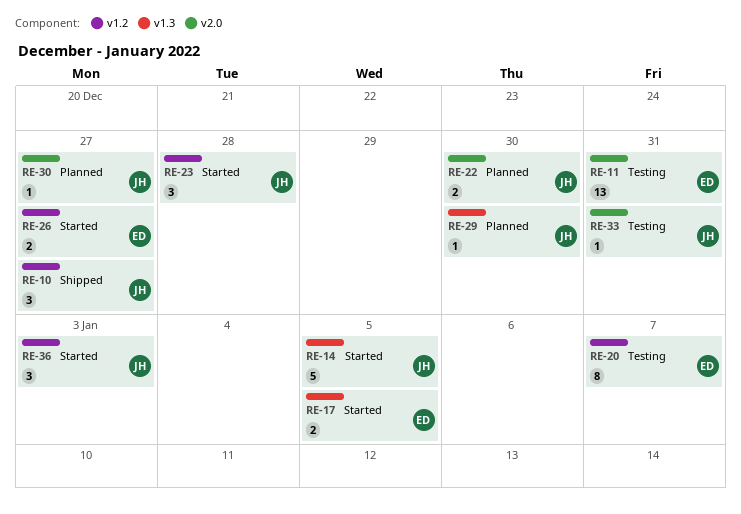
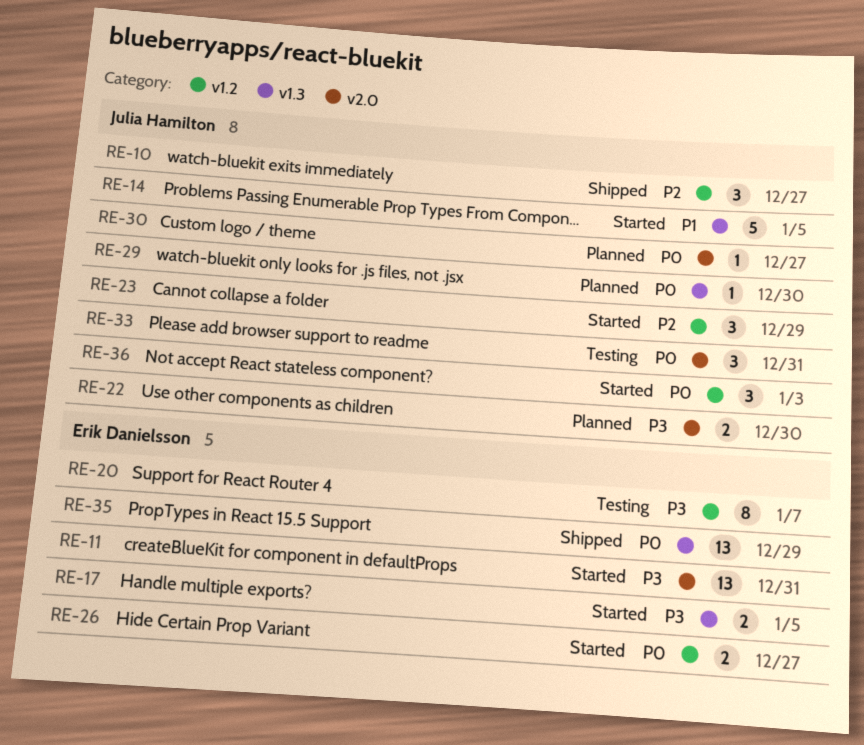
RE-11, status: Testing -> Started
RE-23, due: Dec 28 -> Dec 29
RE-33, estimate: 1 -> 3
RE-35: none -> present

